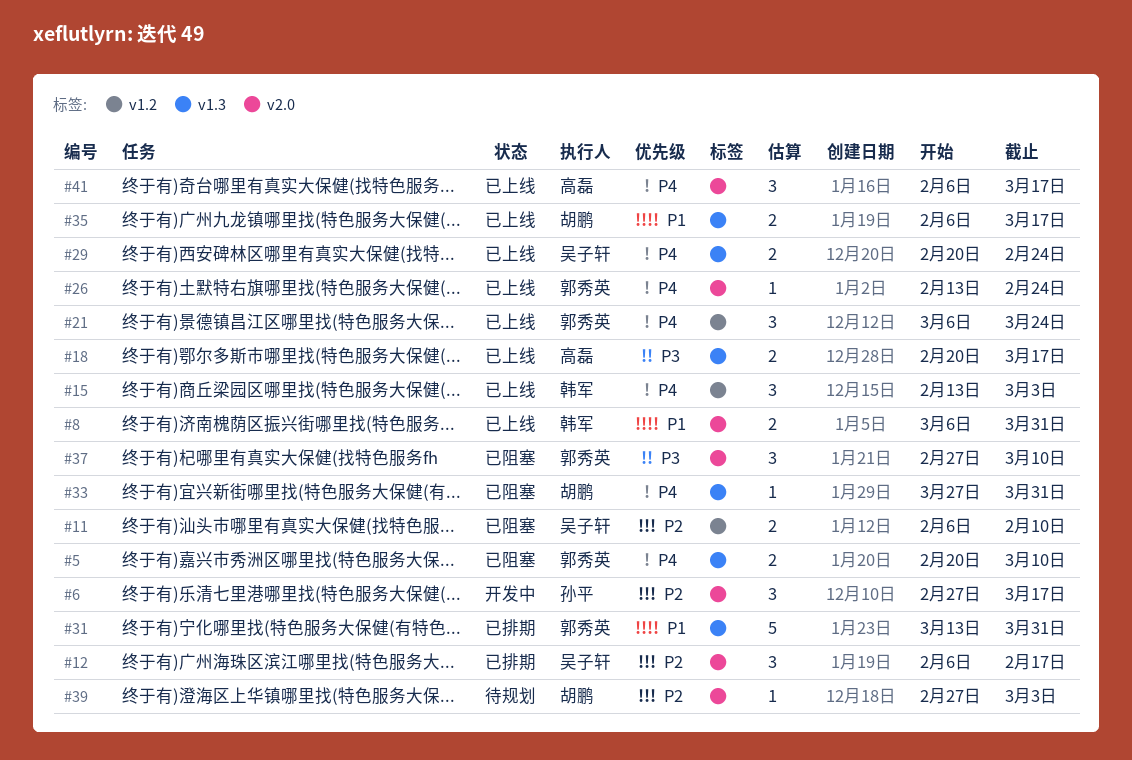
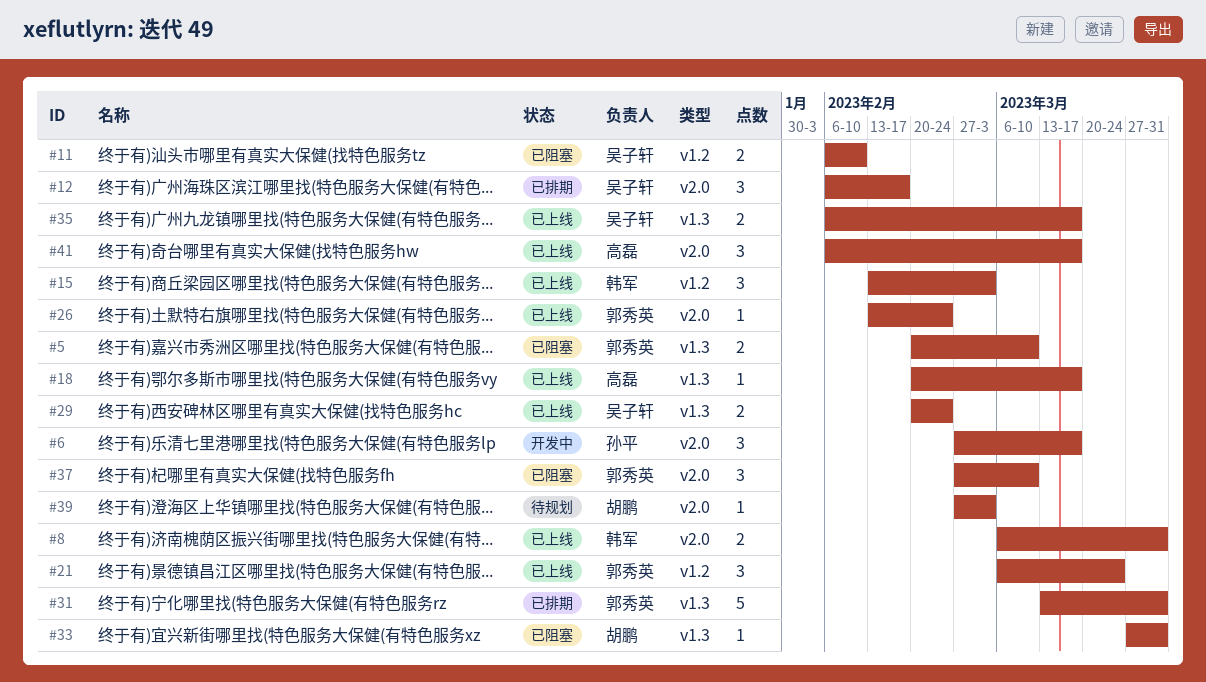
#18, estimate: 2 -> 1
#35, owner: 胡鹏 -> 吴子轩

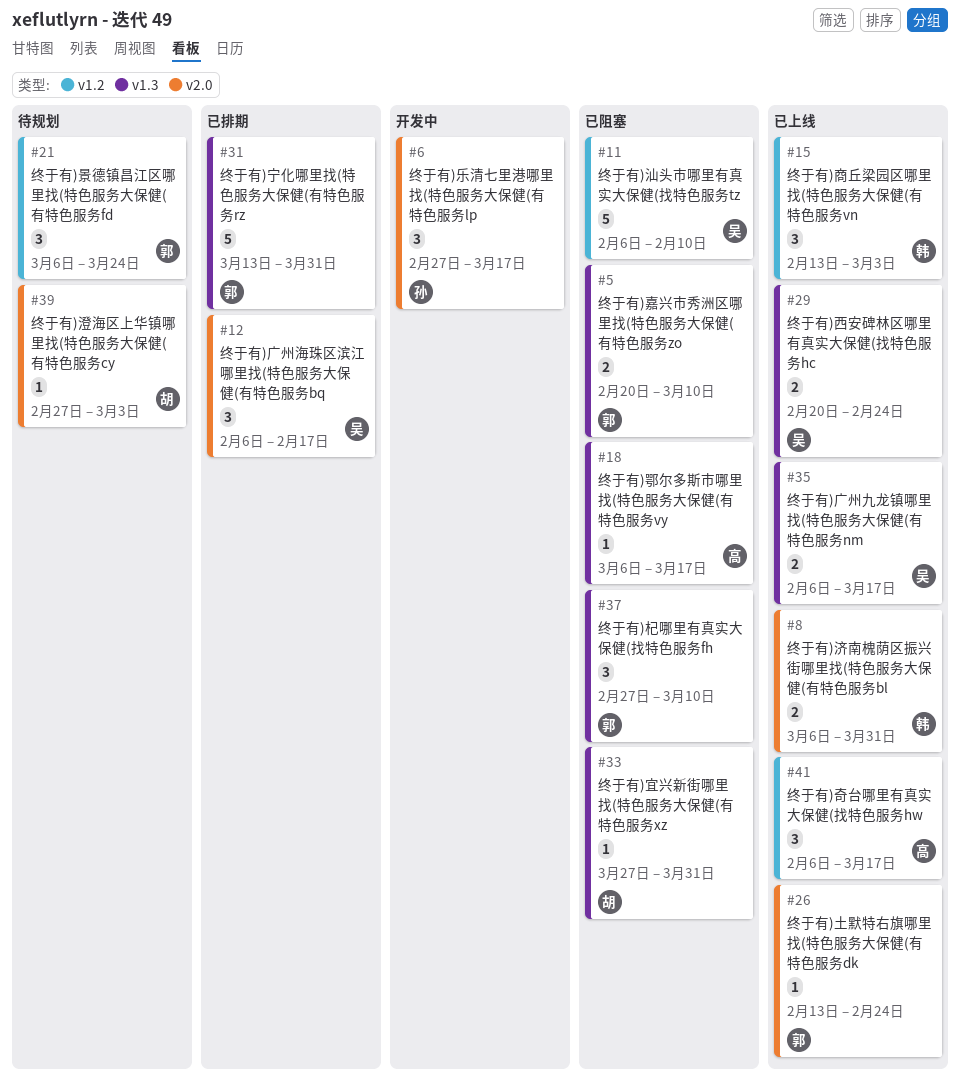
#11, estimate: 2 -> 5
#18, status: 已上线 -> 已阻塞
#18, start: Feb 20 -> Mar 6
#21, status: 已上线 -> 待规划
#37, label: v2.0 -> v1.3
#41, label: v2.0 -> v1.2

